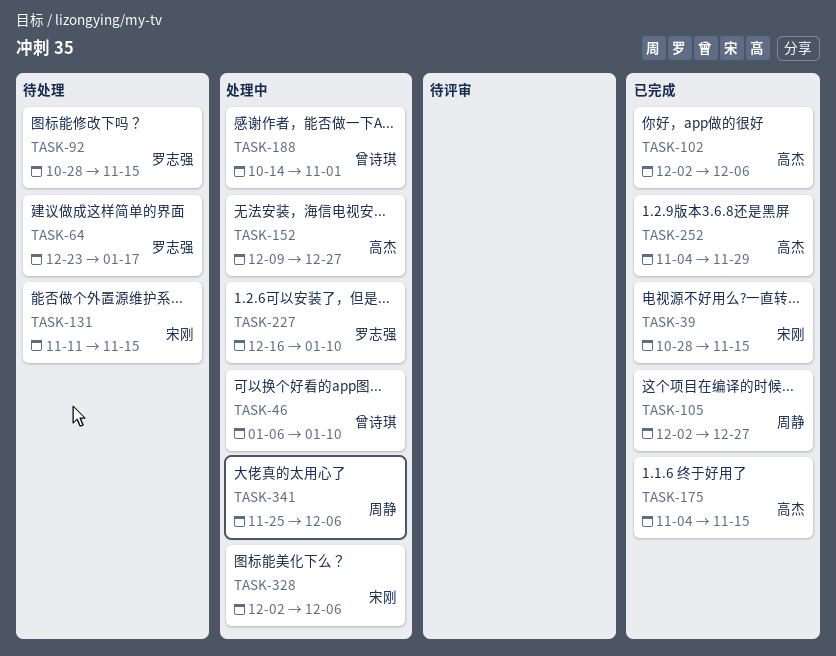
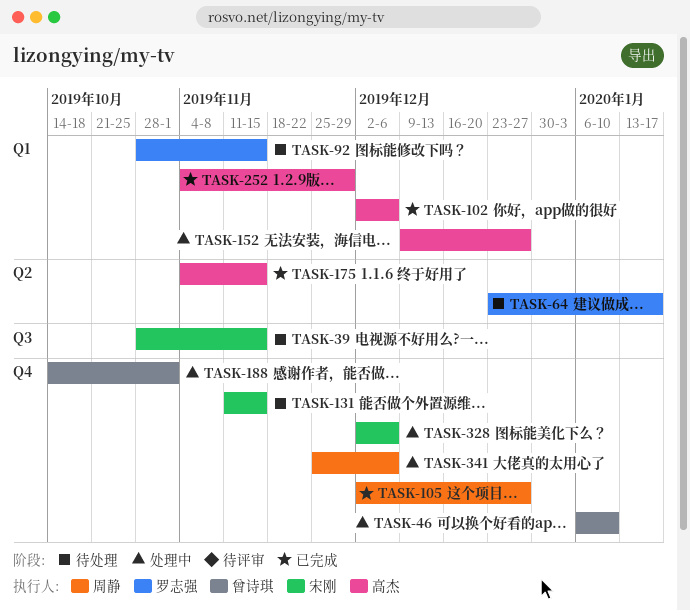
TASK-39, status: 已完成 -> 待处理
TASK-227: present -> none

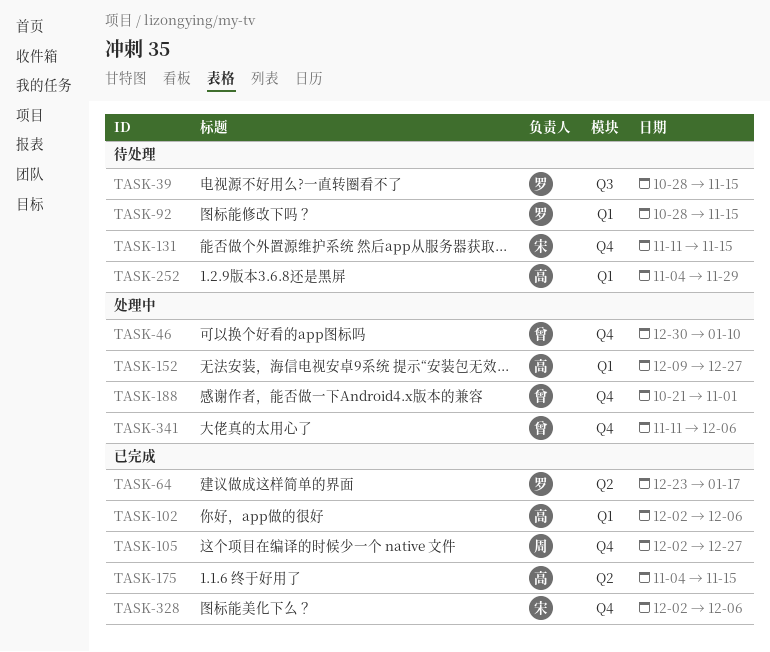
TASK-39, owner: 宋刚 -> 罗志强
TASK-46, start: Jan 6 -> Dec 30
TASK-64, status: 待处理 -> 已完成
TASK-188, start: Oct 14 -> Oct 21
TASK-252, status: 已完成 -> 待处理
TASK-328, status: 处理中 -> 已完成
TASK-341, owner: 周静 -> 曾诗琪
TASK-341, start: Nov 25 -> Nov 11

